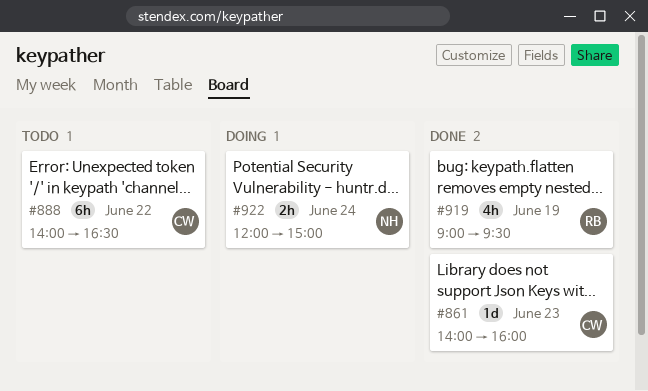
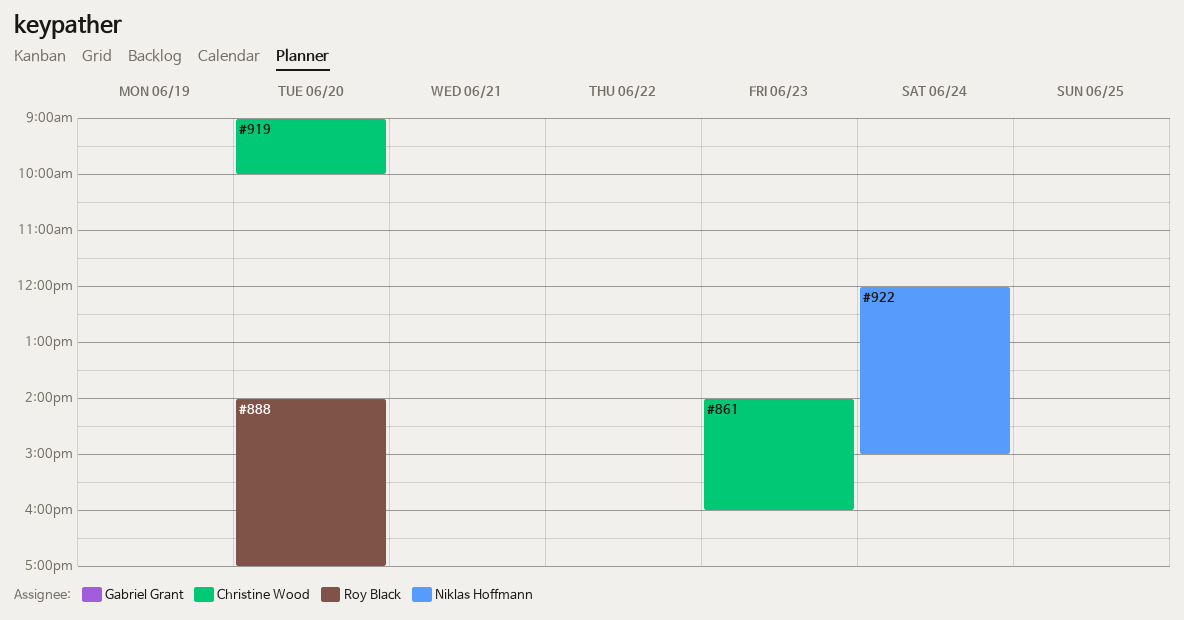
#888, owner: Christine Wood -> Roy Black
#888, day: Jun 22 -> Jun 20
#888, ends: 16:30 -> 17:00
#919, owner: Roy Black -> Christine Wood
#919, day: Jun 19 -> Jun 20
#919, ends: 09:30 -> 10:00

